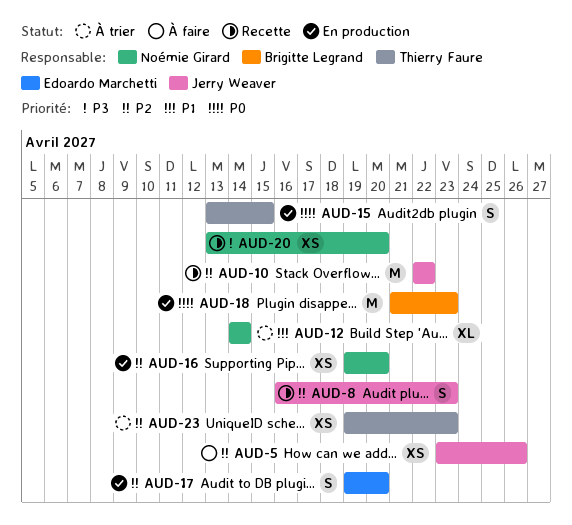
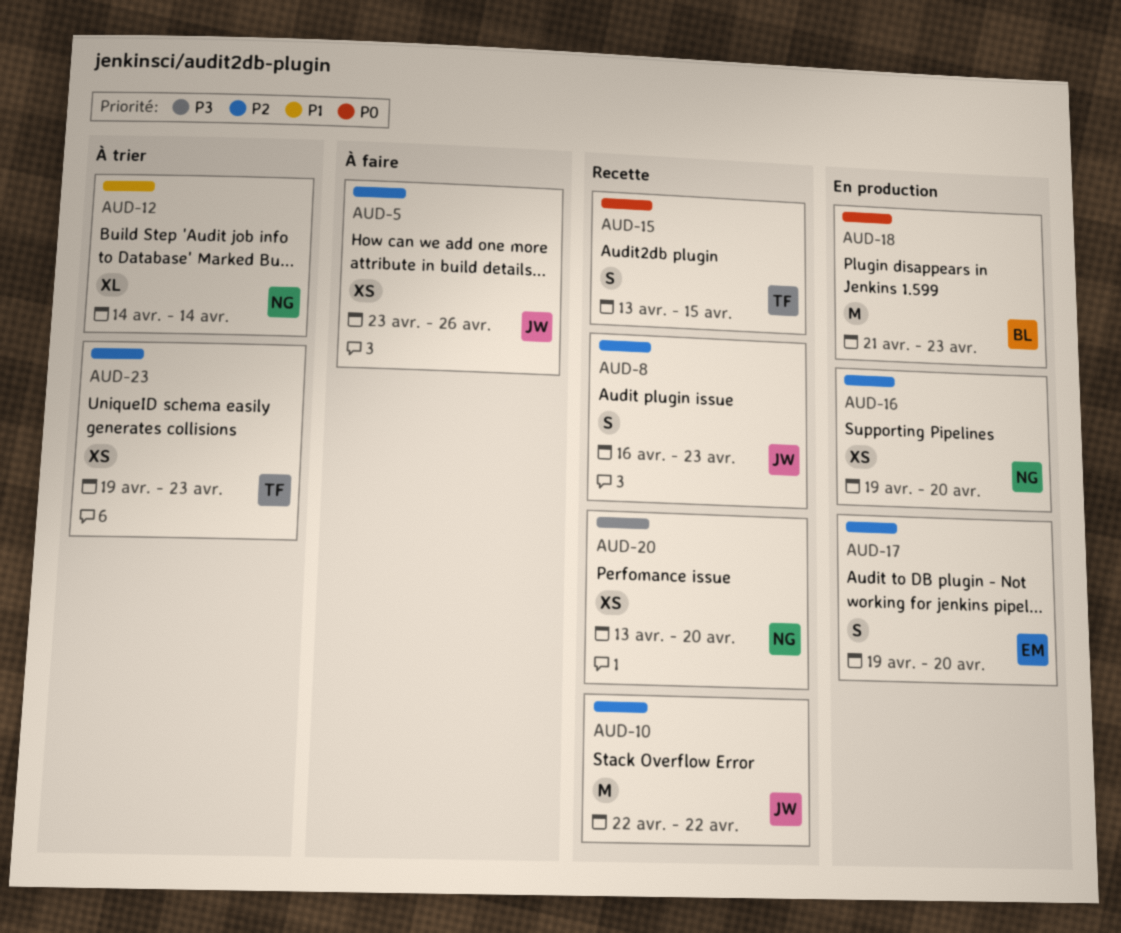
AUD-15, status: En production -> Recette

